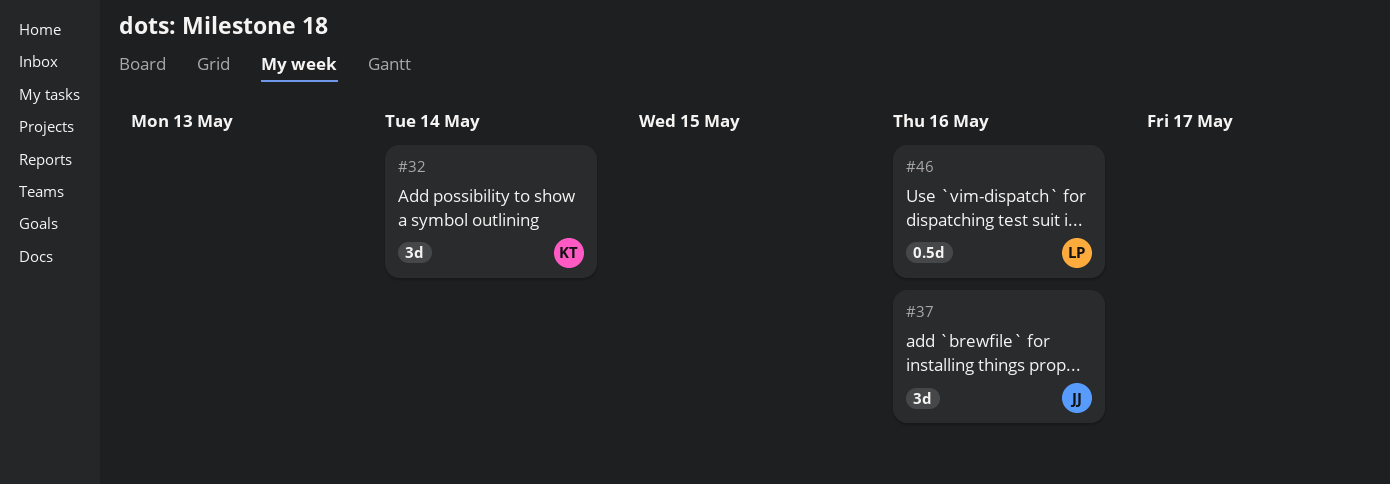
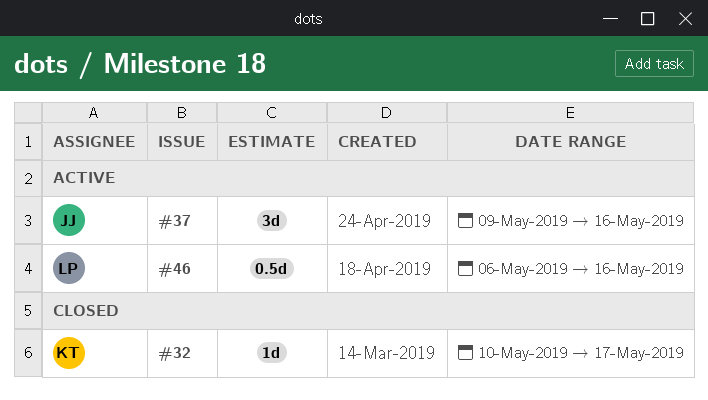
#32, estimate: 3d -> 1d
#32, due: May 14 -> May 17

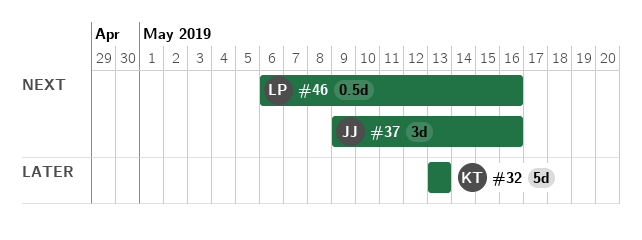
#32, estimate: 1d -> 5d
#32, start: May 10 -> May 13
#32, due: May 17 -> May 13

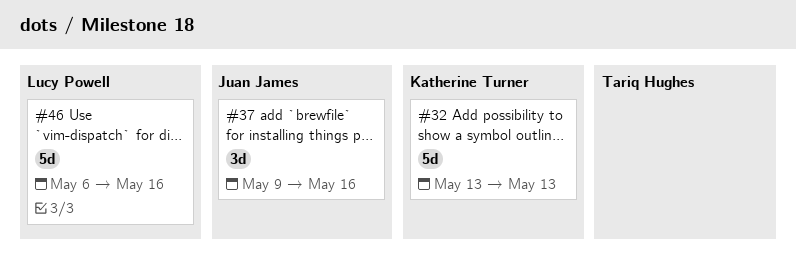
#46, estimate: 0.5d -> 5d

